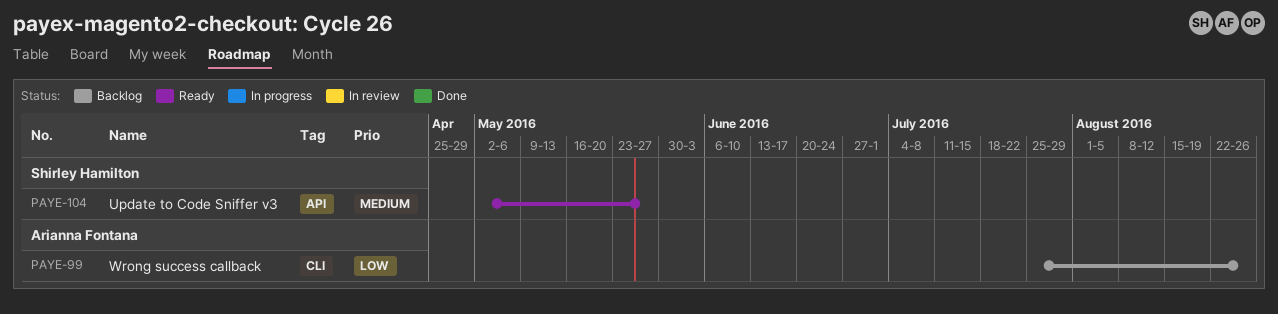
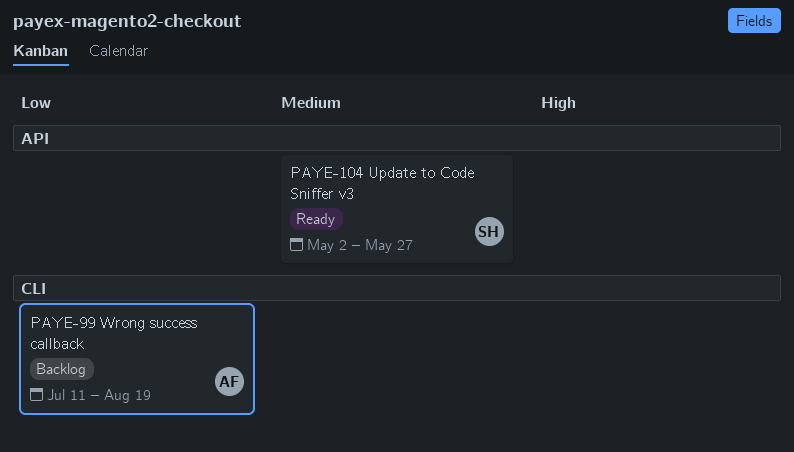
PAYE-99, start: Jul 25 -> Jul 11
PAYE-99, due: Aug 26 -> Aug 19

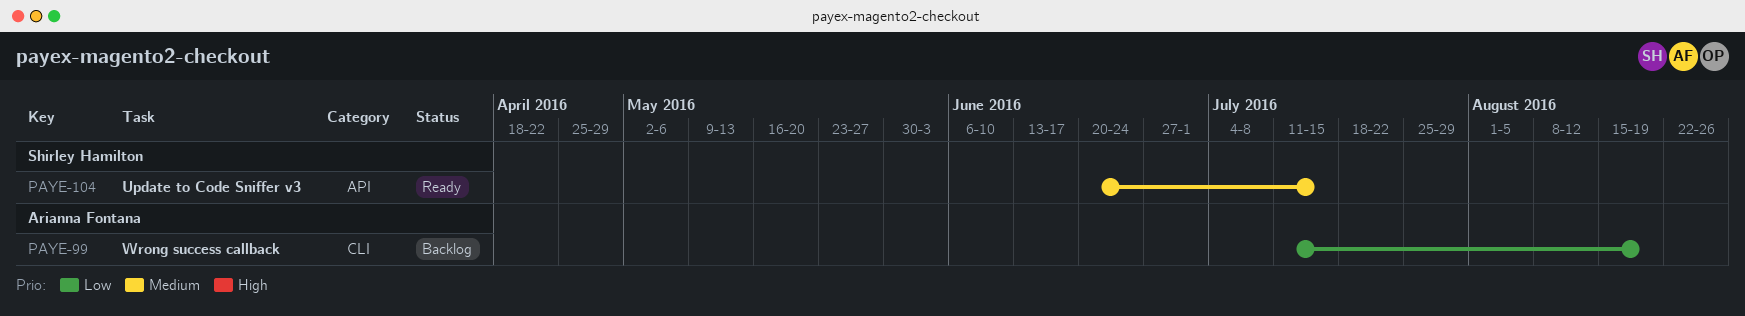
PAYE-104, start: May 2 -> Jun 20
PAYE-104, due: May 27 -> Jul 15

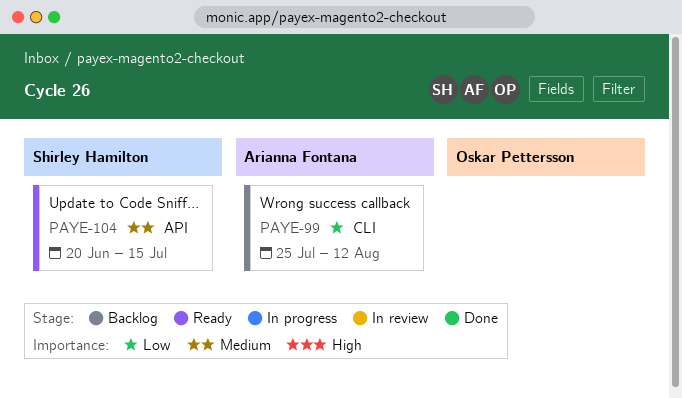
PAYE-99, start: Jul 11 -> Jul 25
PAYE-99, due: Aug 19 -> Aug 12

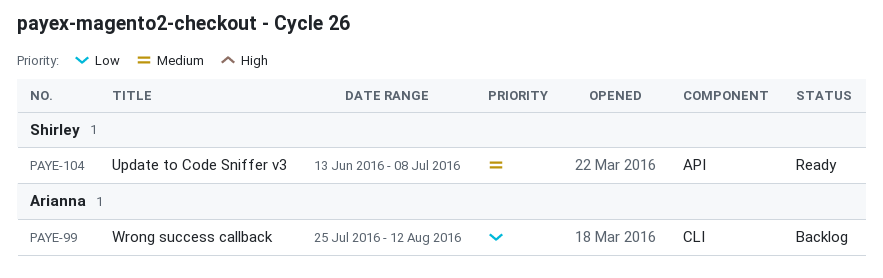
PAYE-104, start: Jun 20 -> Jun 13
PAYE-104, due: Jul 15 -> Jul 8

